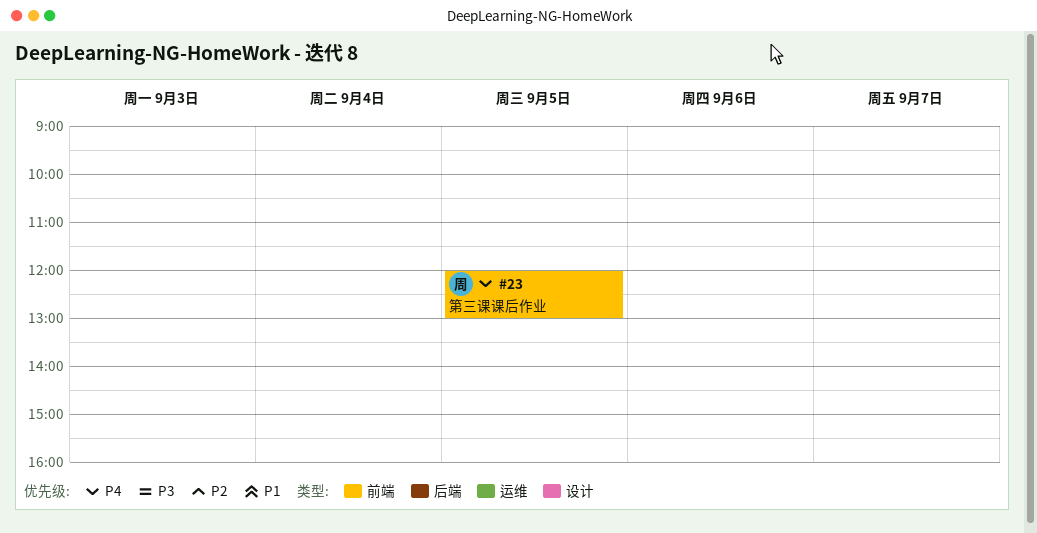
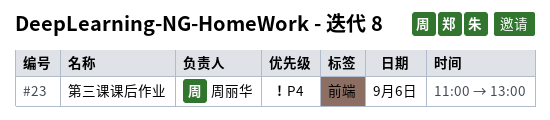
#23, day: Sep 5 -> Sep 6
#23, begins: 12:00 -> 11:00

